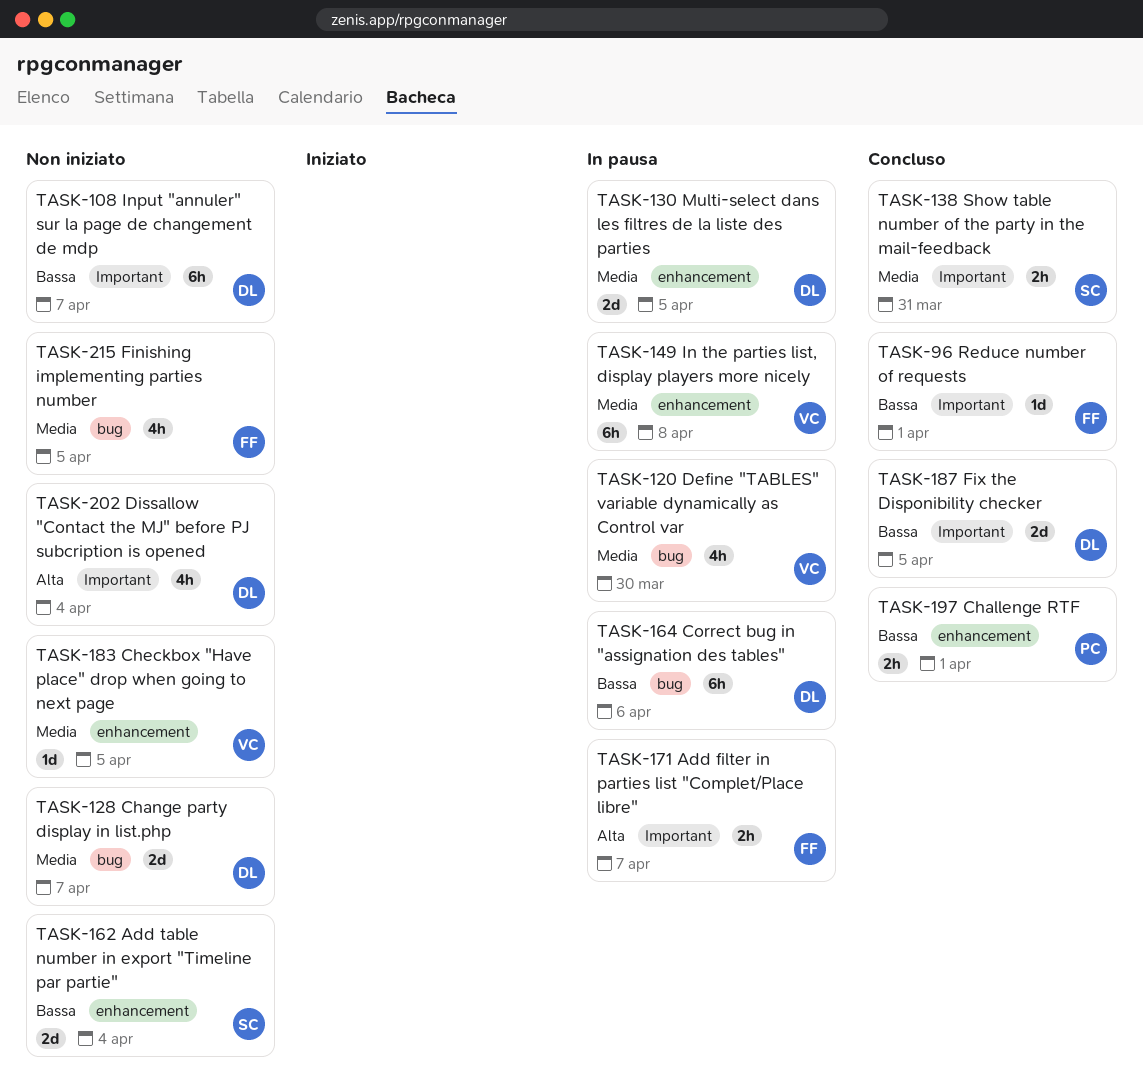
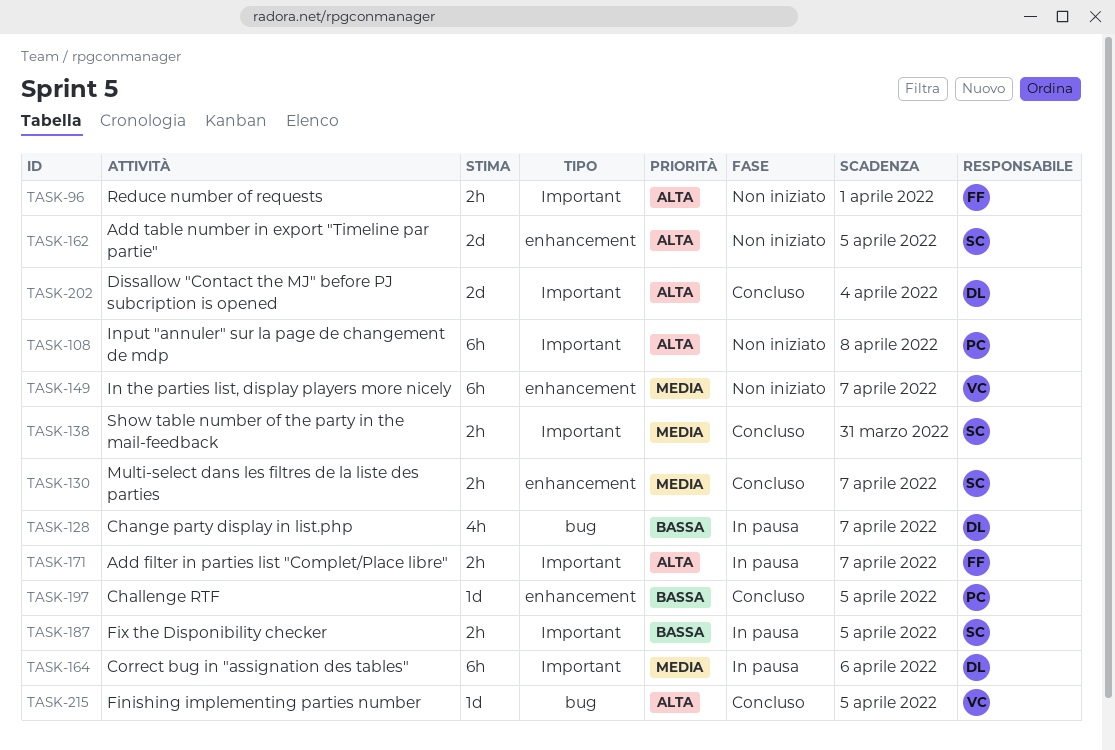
TASK-96, status: Concluso -> Non iniziato
TASK-96, priority: Bassa -> Alta
TASK-96, estimate: 1d -> 2h
TASK-108, owner: DL -> PC
TASK-108, priority: Bassa -> Alta
TASK-108, due: Apr 7 -> Apr 8
TASK-120: present -> none
TASK-128, status: Non iniziato -> In pausa
TASK-128, priority: Media -> Bassa
TASK-128, estimate: 2d -> 4h
TASK-130, status: In pausa -> Concluso
TASK-130, owner: DL -> SC
TASK-130, estimate: 2d -> 2h
TASK-130, due: Apr 5 -> Apr 7
TASK-149, status: In pausa -> Non iniziato
TASK-149, due: Apr 8 -> Apr 7
TASK-162, priority: Bassa -> Alta
TASK-162, due: Apr 4 -> Apr 5
TASK-164, priority: Bassa -> Media
TASK-164, label: bug -> Important
TASK-183: present -> none
TASK-187, status: Concluso -> In pausa
TASK-187, owner: DL -> SC
TASK-187, estimate: 2d -> 2h
TASK-197, estimate: 2h -> 1d
TASK-197, due: Apr 1 -> Apr 5
TASK-202, status: Non iniziato -> Concluso
TASK-202, estimate: 4h -> 2d
TASK-215, status: Non iniziato -> Concluso
TASK-215, owner: FF -> VC
TASK-215, priority: Media -> Alta
TASK-215, estimate: 4h -> 1d

